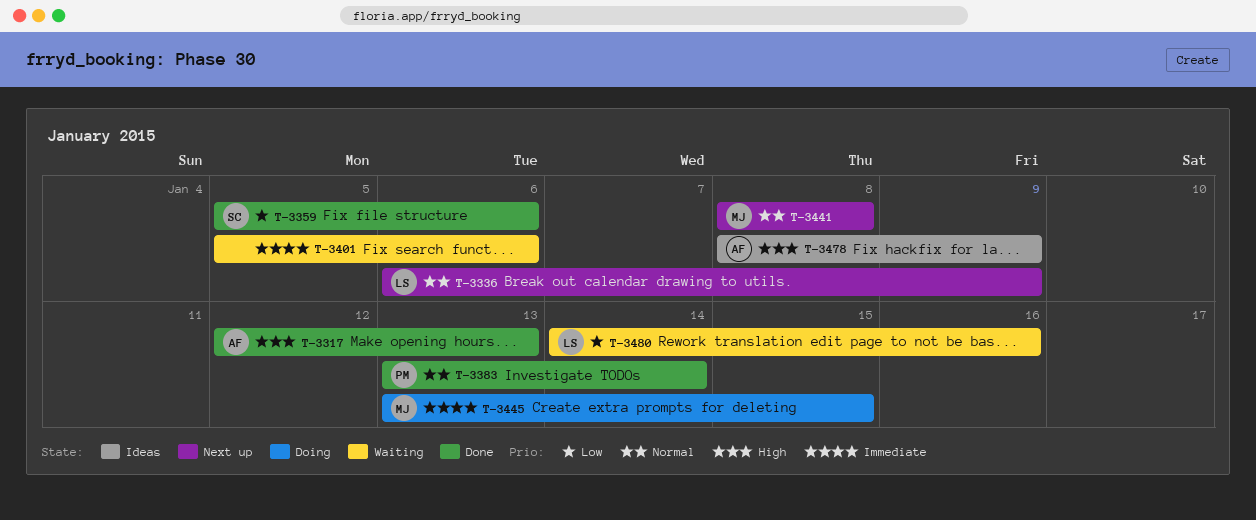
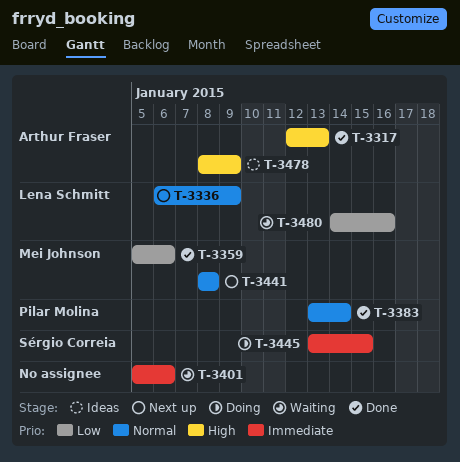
T-3359, owner: Sérgio Correia -> Mei Johnson
T-3445, owner: Mei Johnson -> Sérgio Correia

